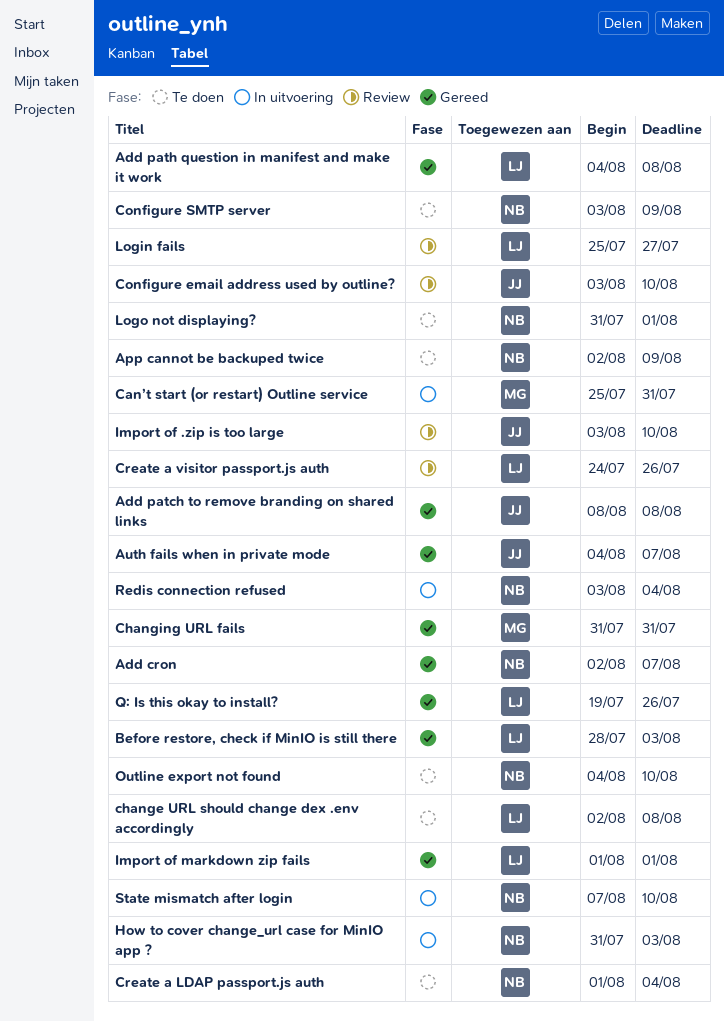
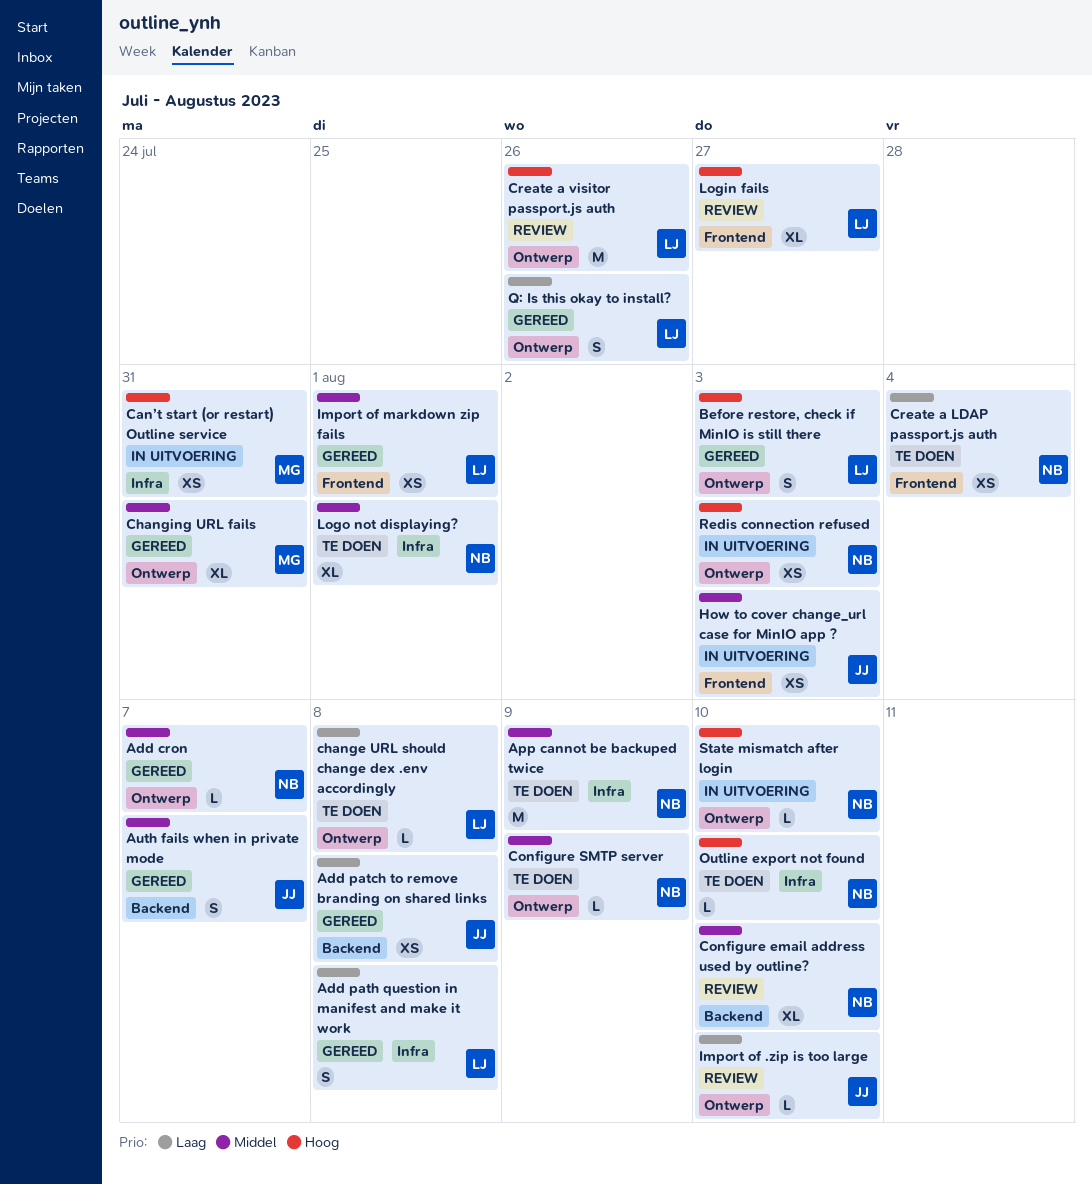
Configure email address used by outline?, owner: JJ -> NB
How to cover change_url case for MinIO app ?, owner: NB -> JJ
Redis connection refused, due: Aug 4 -> Aug 3

